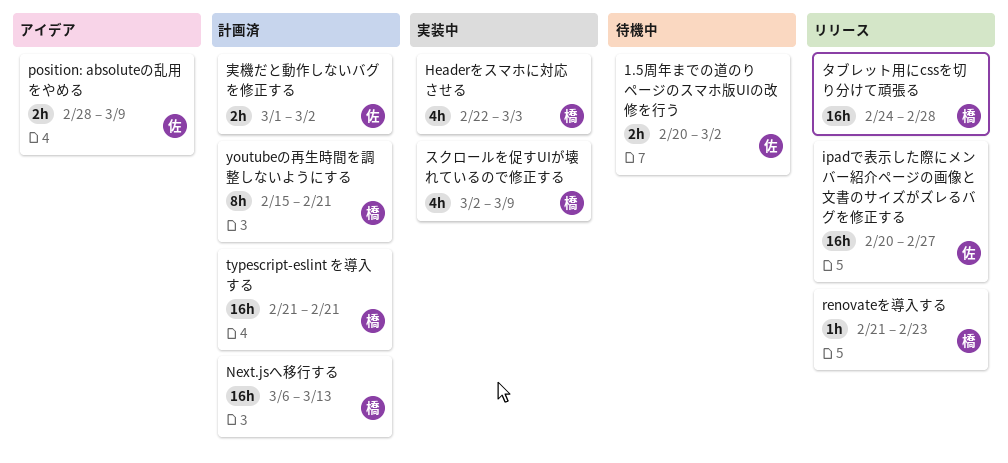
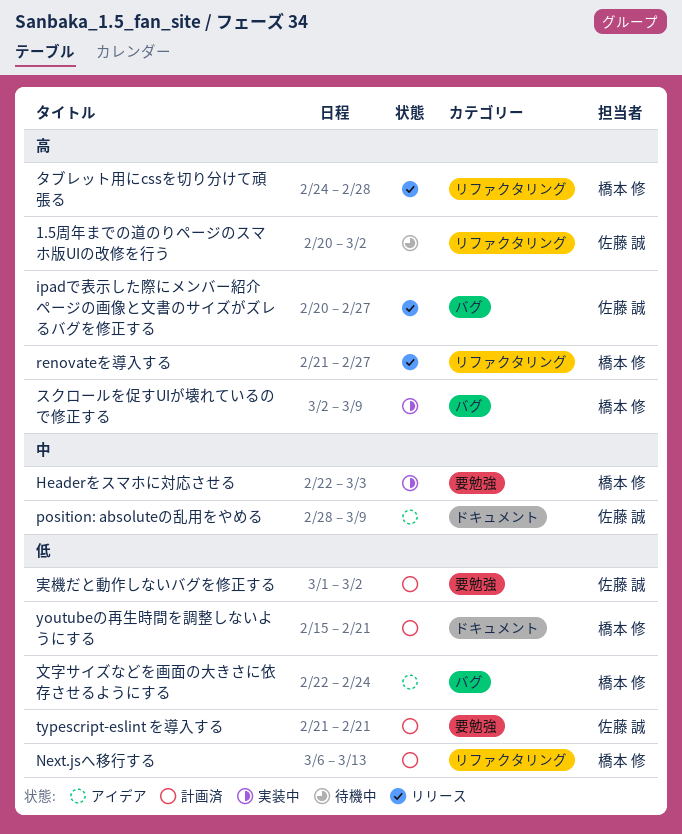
renovateを導入する, due: Feb 23 -> Feb 27
typescript-eslint を導入する, owner: 橋本 修 -> 佐藤 誠
文字サイズなどを画面の大きさに依存させるようにする: none -> present

